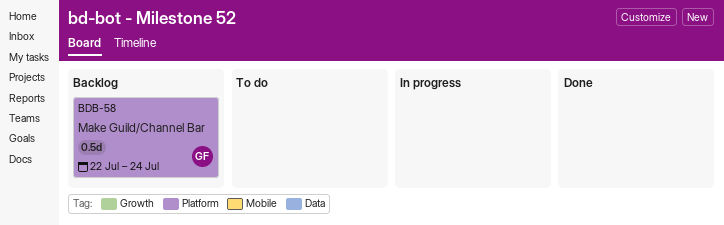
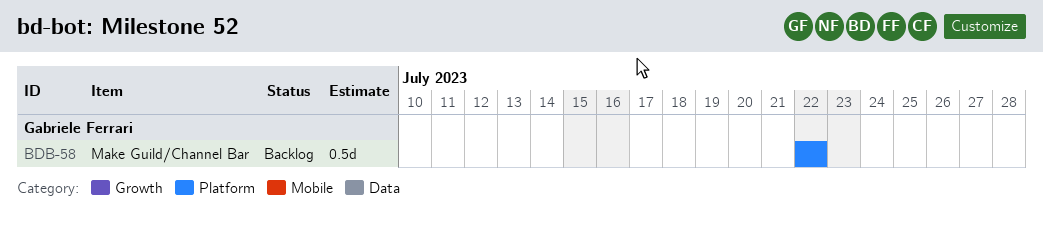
BDB-58, due: Jul 24 -> Jul 22

